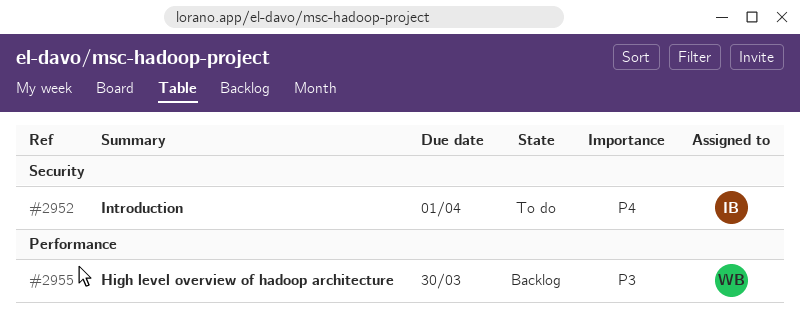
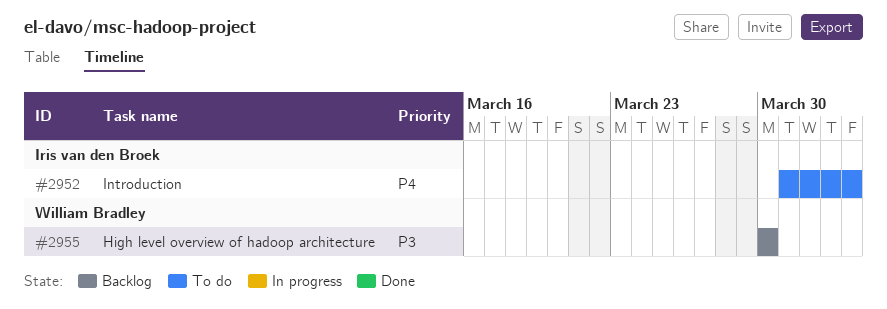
#2952, due: Apr 1 -> Apr 3

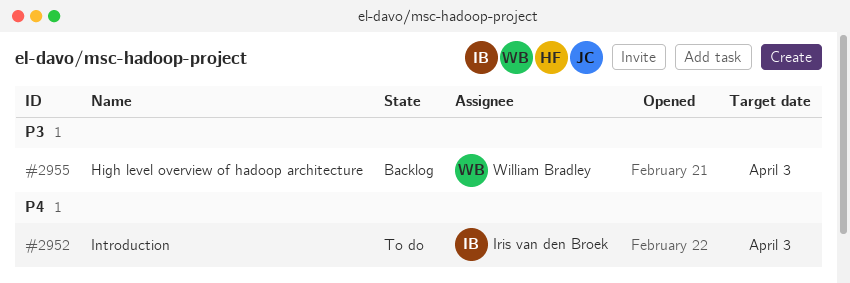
#2955, due: Mar 30 -> Apr 3

